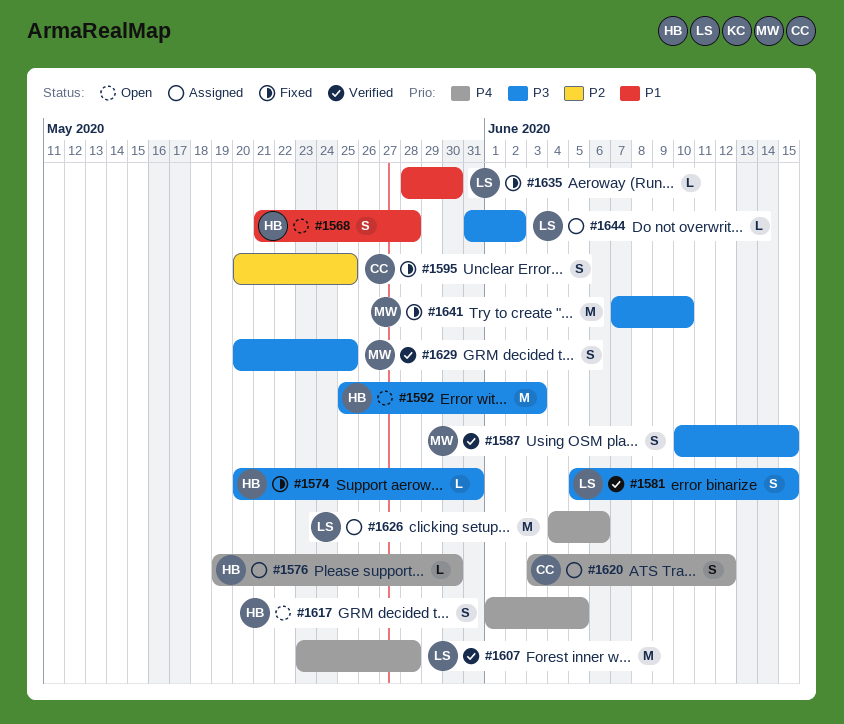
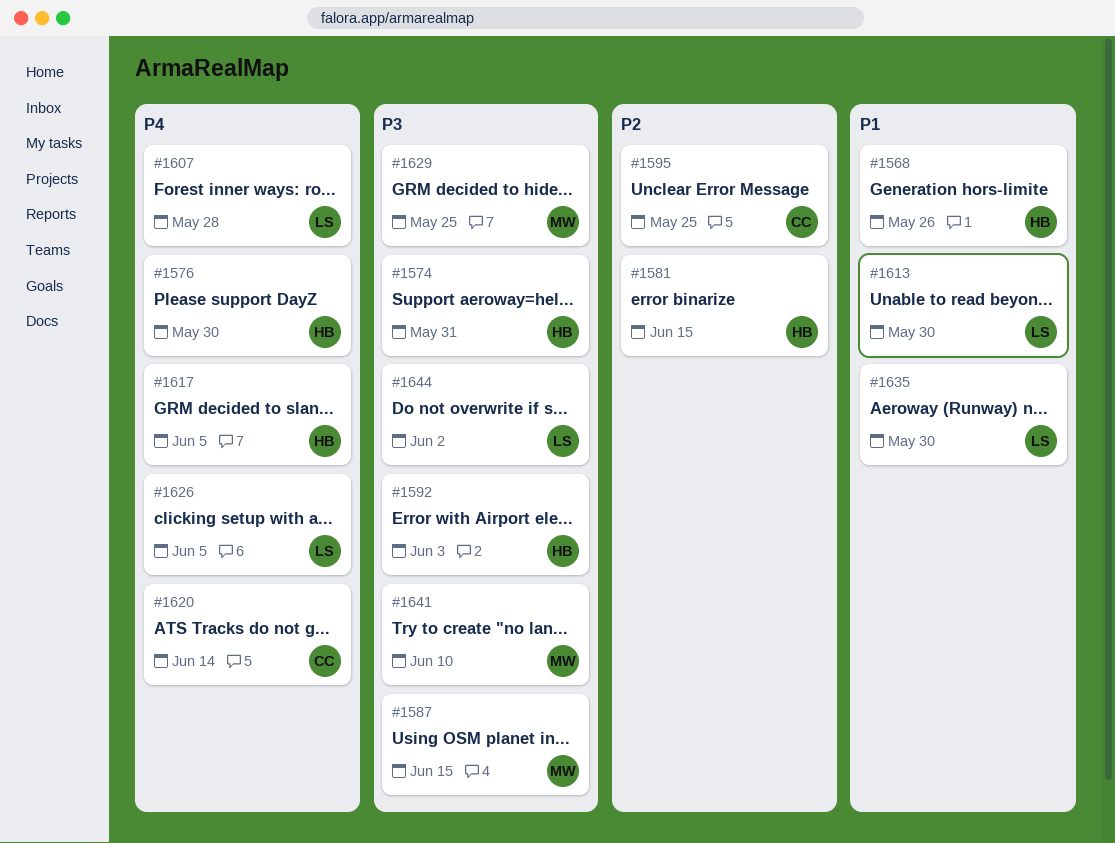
#1568, due: May 28 -> May 26
#1581, owner: LS -> HB
#1581, priority: P3 -> P2
#1613: none -> present
#1620, due: Jun 12 -> Jun 14
#1626, due: Jun 6 -> Jun 5

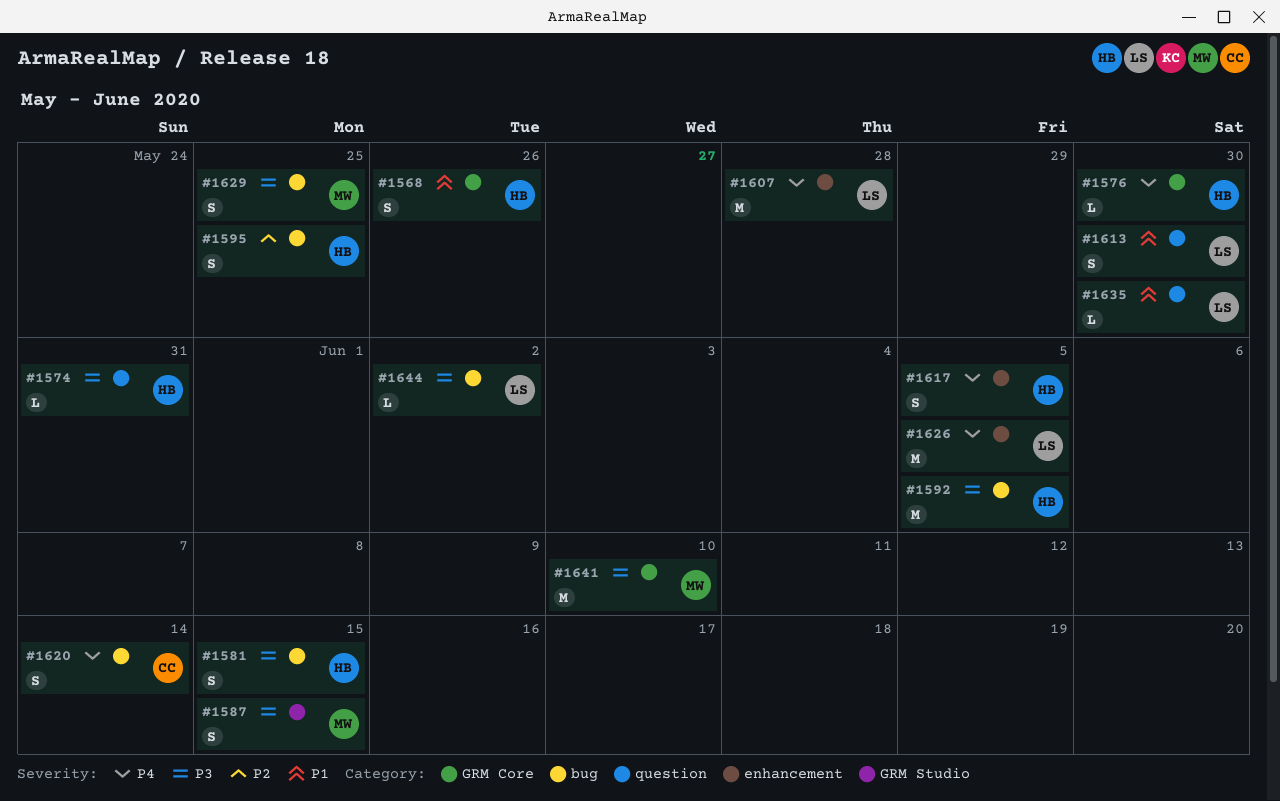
#1581, priority: P2 -> P3
#1592, due: Jun 3 -> Jun 5
#1595, owner: CC -> HB

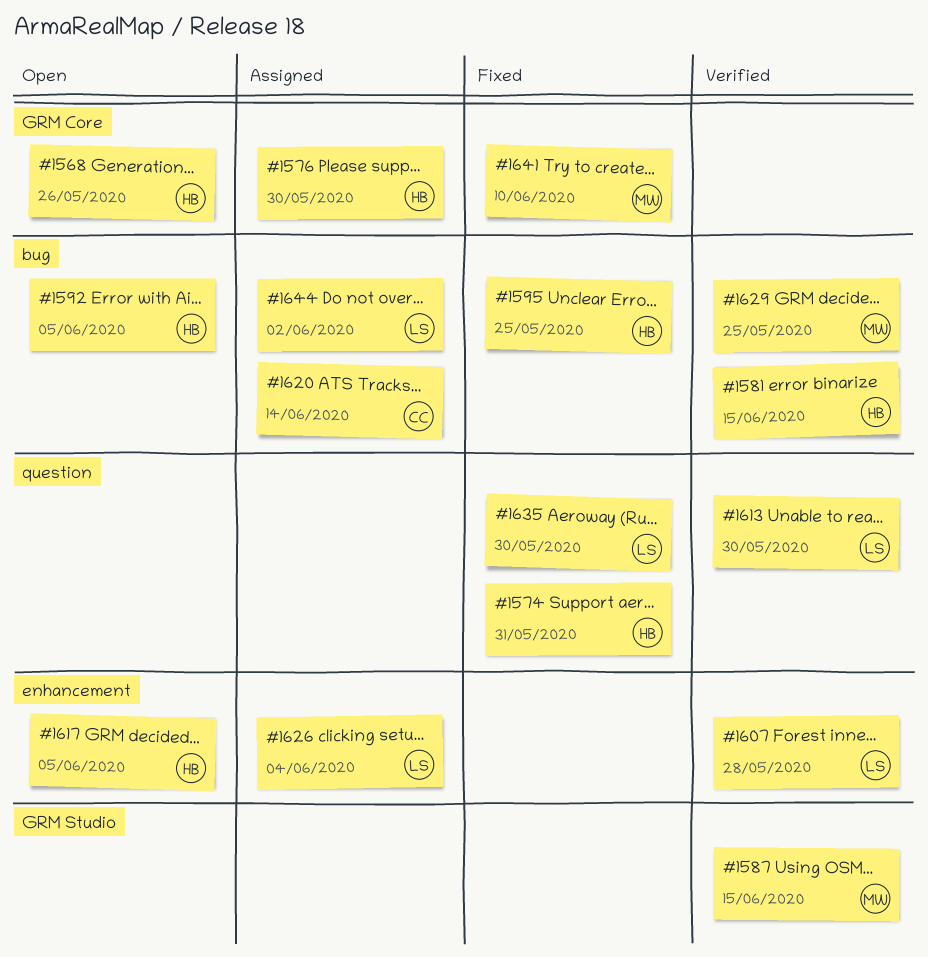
#1626, due: Jun 5 -> Jun 4

